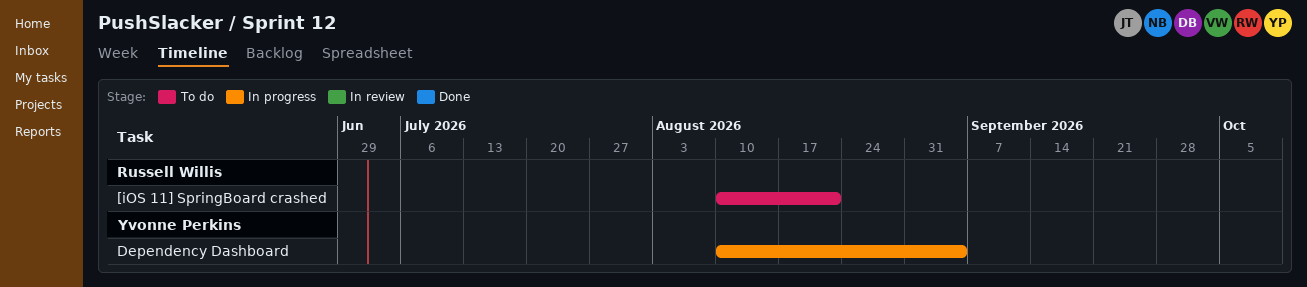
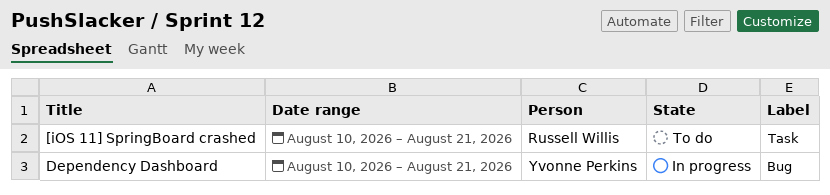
Dependency Dashboard, due: Sep 4 -> Aug 21

